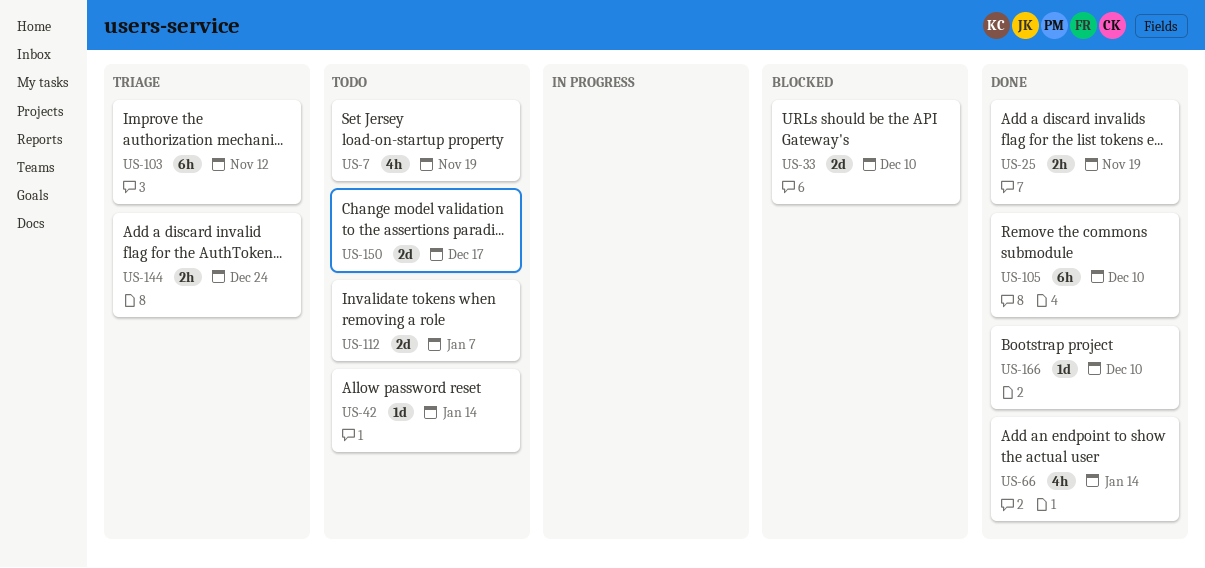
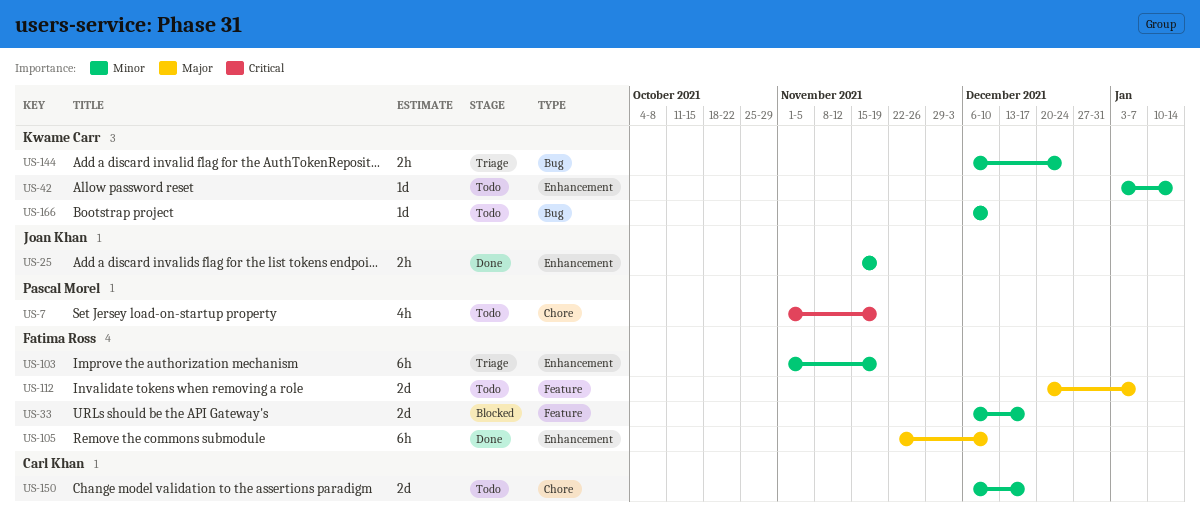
US-33, due: Dec 10 -> Dec 17
US-66: present -> none
US-103, due: Nov 12 -> Nov 19
US-166, status: Done -> Todo

